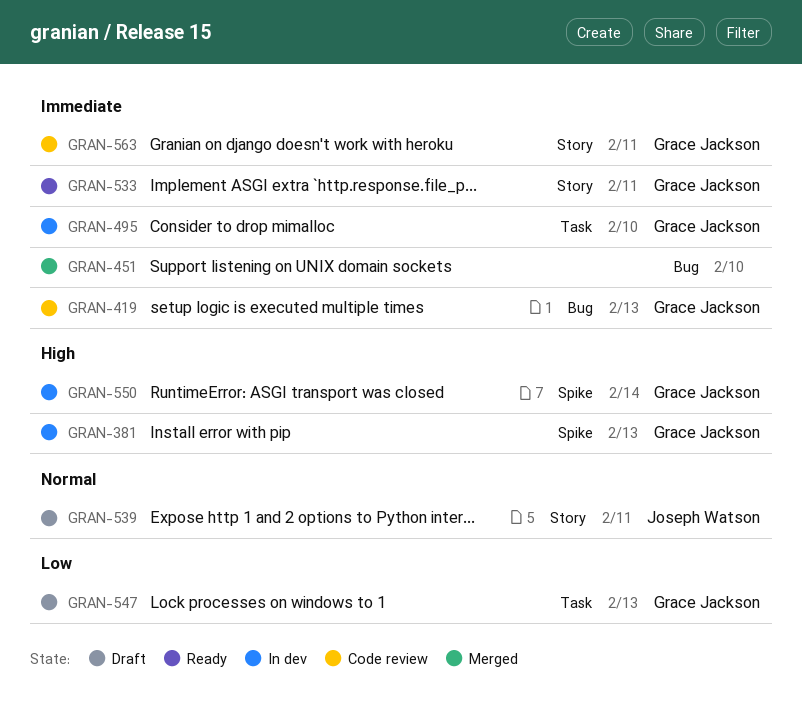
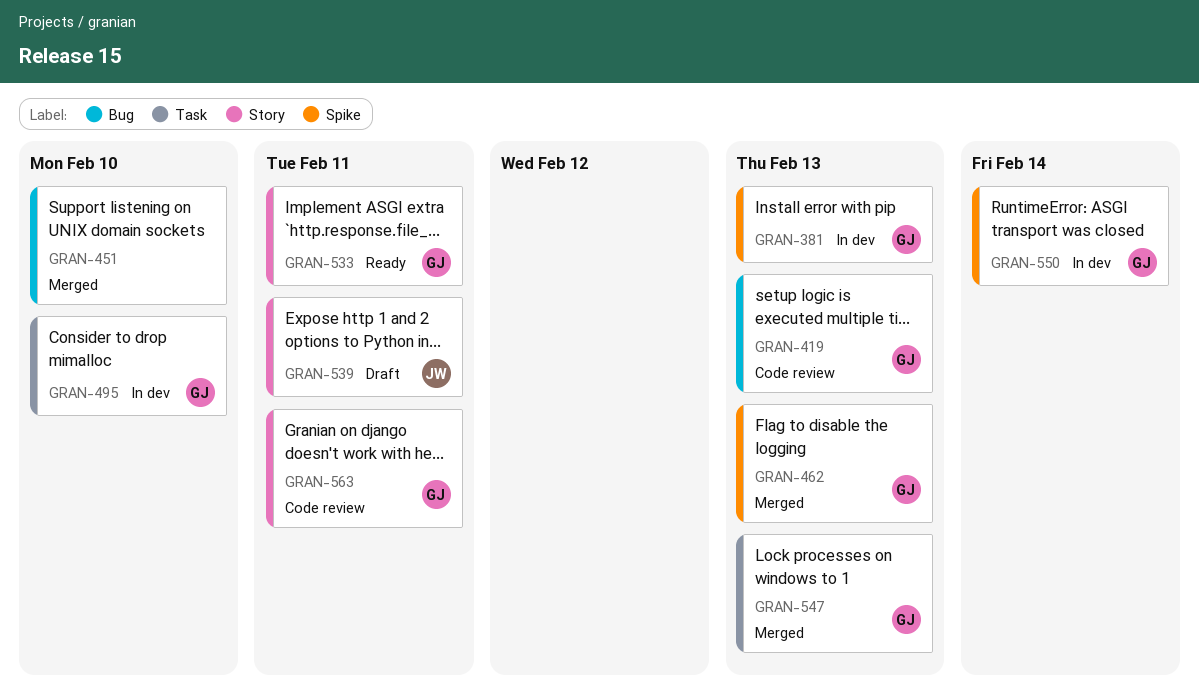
GRAN-462: none -> present
GRAN-547, status: Draft -> Merged

